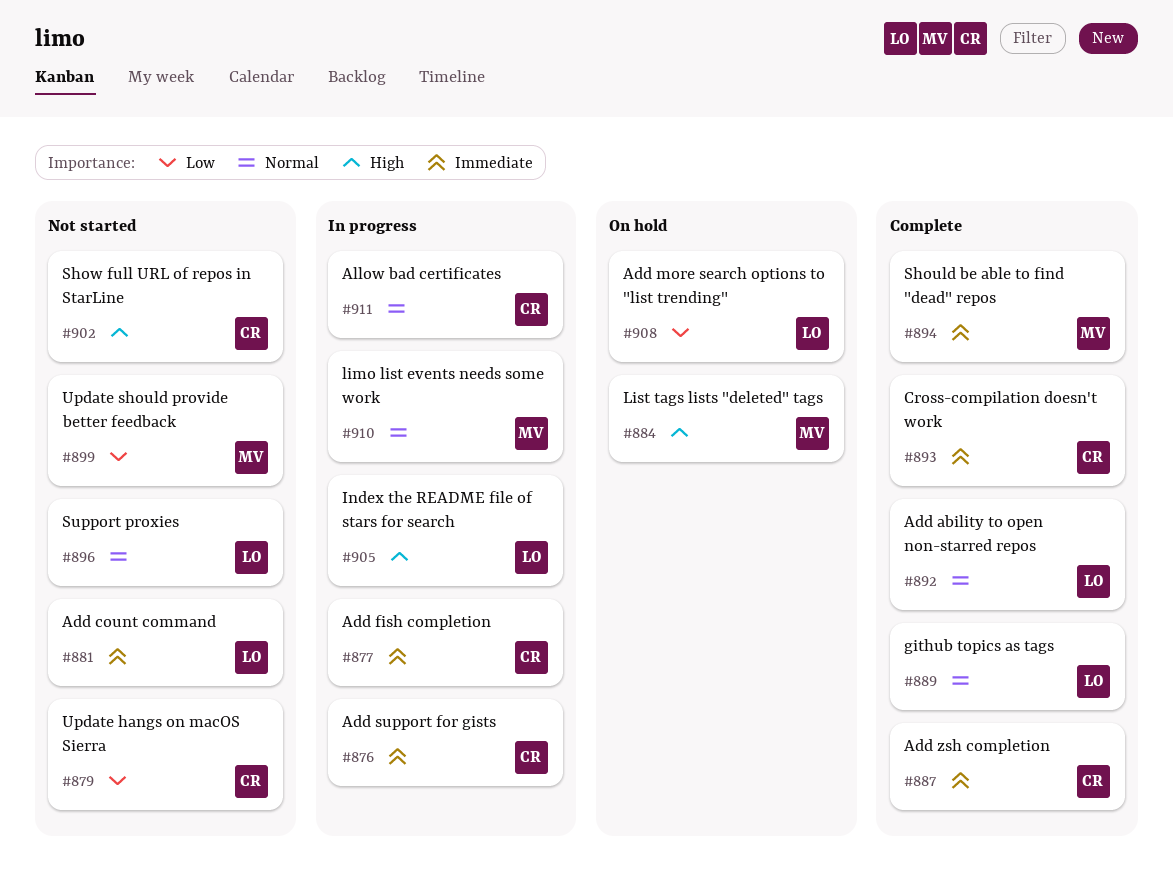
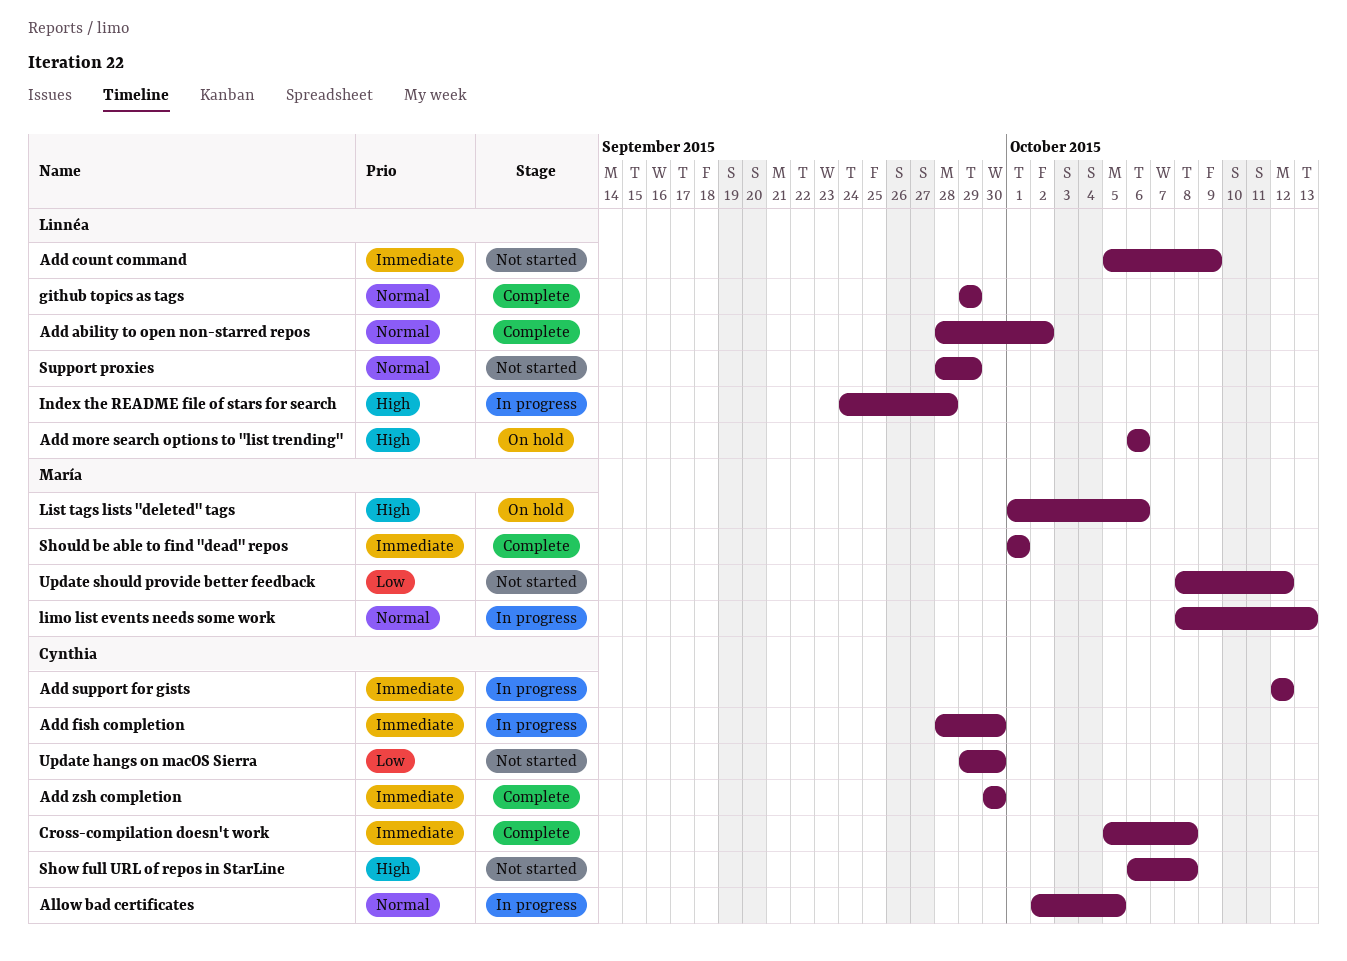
Add more search options to "list trending", priority: Low -> High

